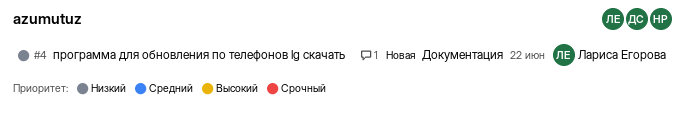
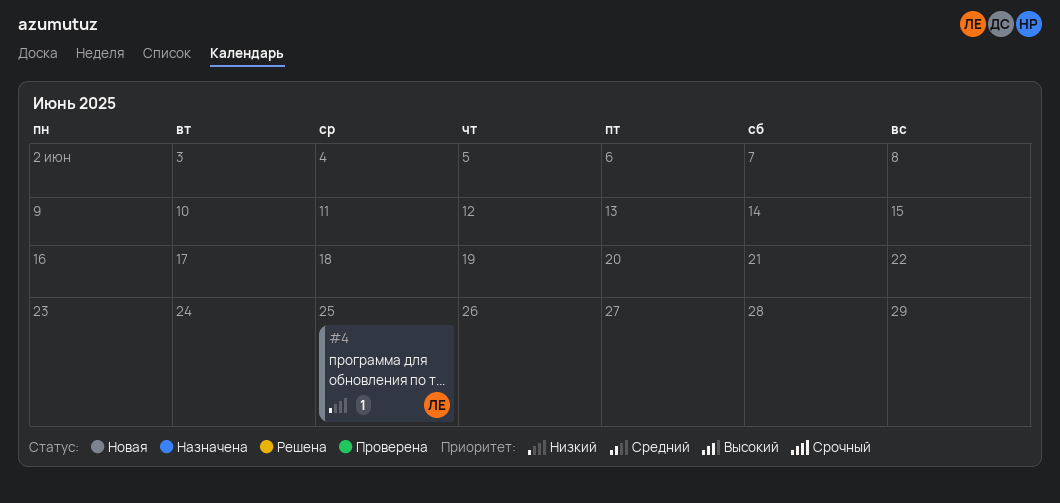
#4, due: Jun 22 -> Jun 25

